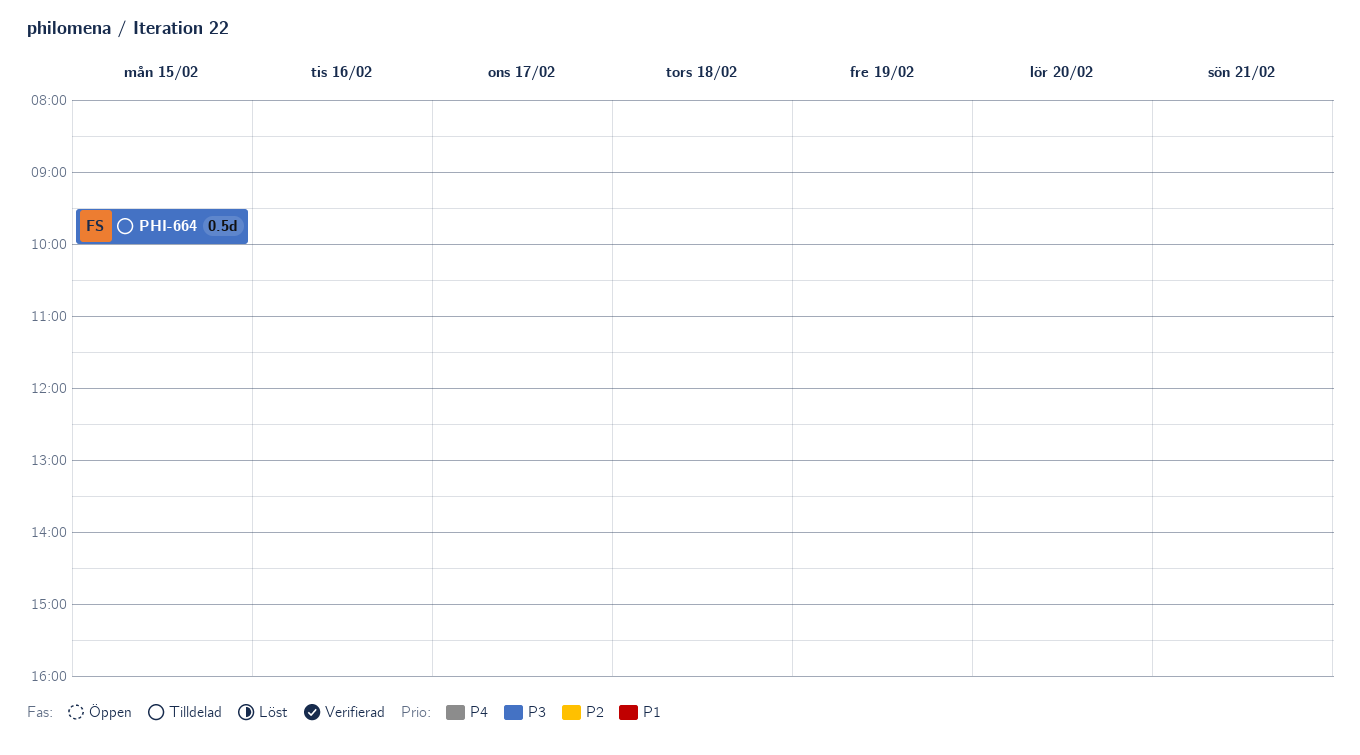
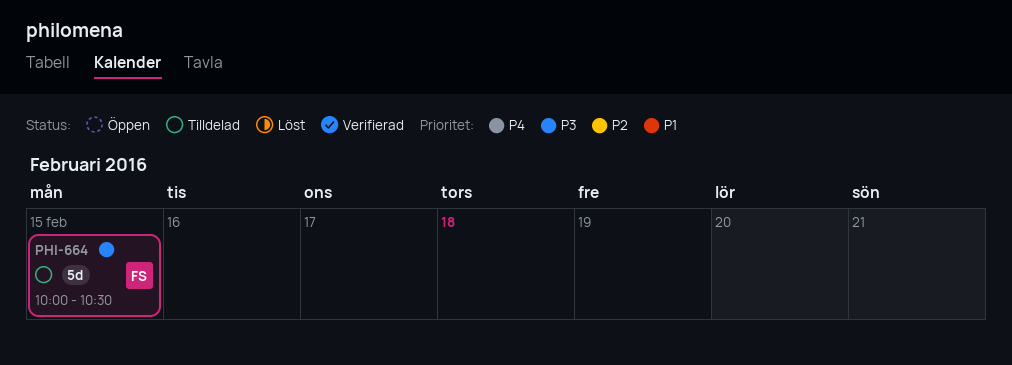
PHI-664, estimate: 0.5d -> 5d
PHI-664, begins: 09:30 -> 10:00
PHI-664, ends: 10:00 -> 10:30

